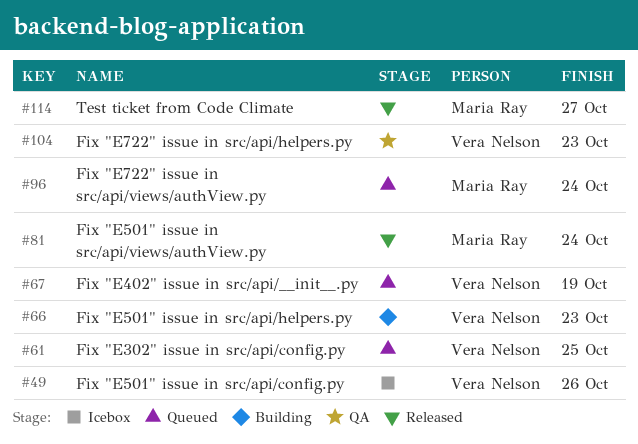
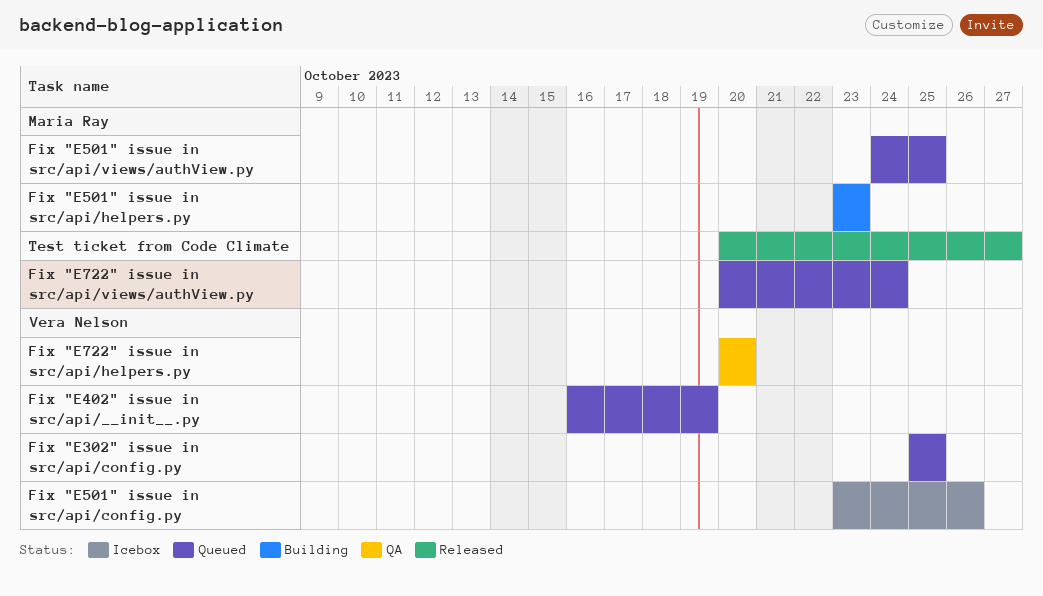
Fix "E501" issue in src/api/helpers.py, owner: Vera Nelson -> Maria Ray
Fix "E501" issue in src/api/views/authView.py, status: Released -> Queued
Fix "E501" issue in src/api/views/authView.py, due: Oct 24 -> Oct 25
Fix "E722" issue in src/api/helpers.py, due: Oct 23 -> Oct 20

